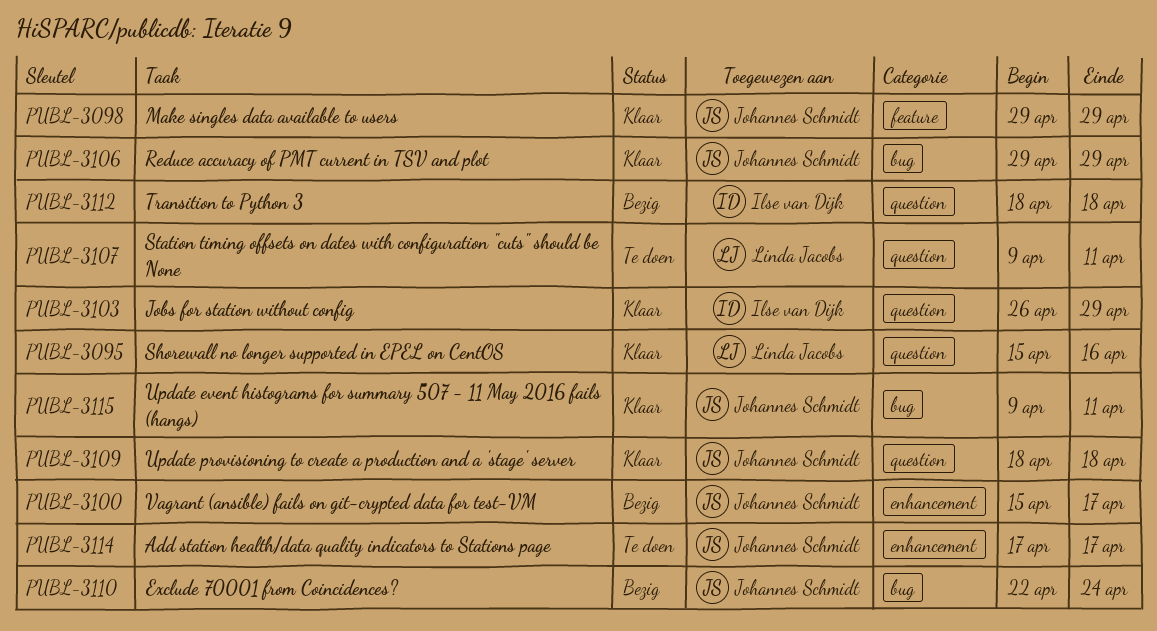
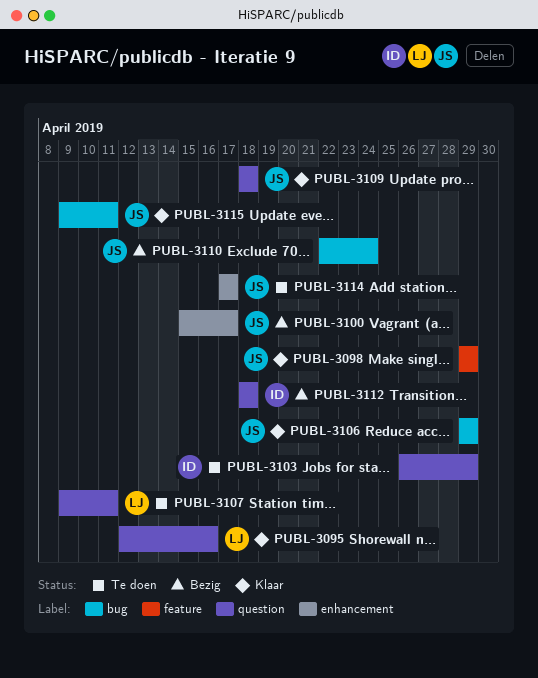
PUBL-3095, start: Apr 15 -> Apr 12
PUBL-3103, status: Klaar -> Te doen

